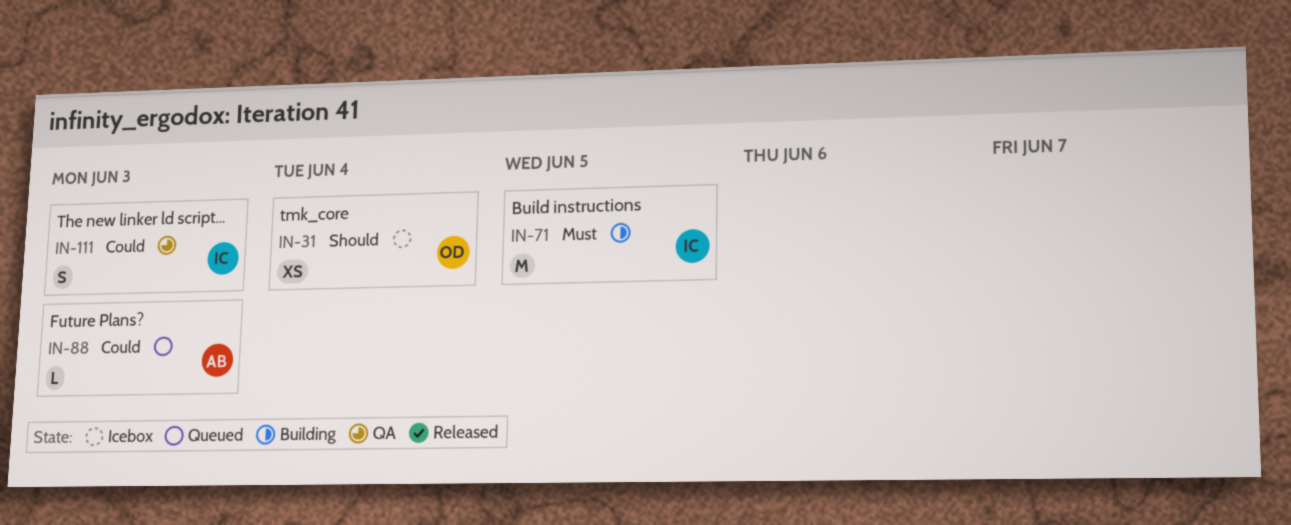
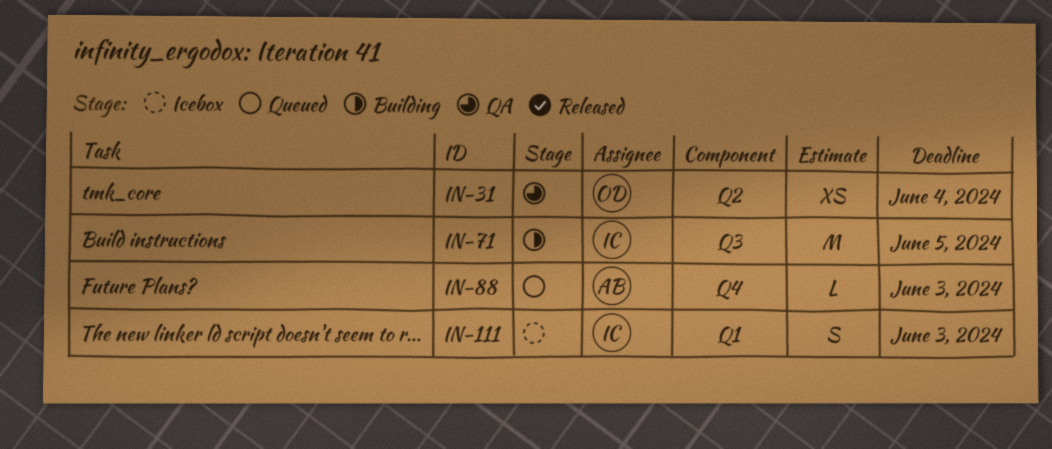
IN-31, status: Icebox -> QA
IN-111, status: QA -> Icebox

